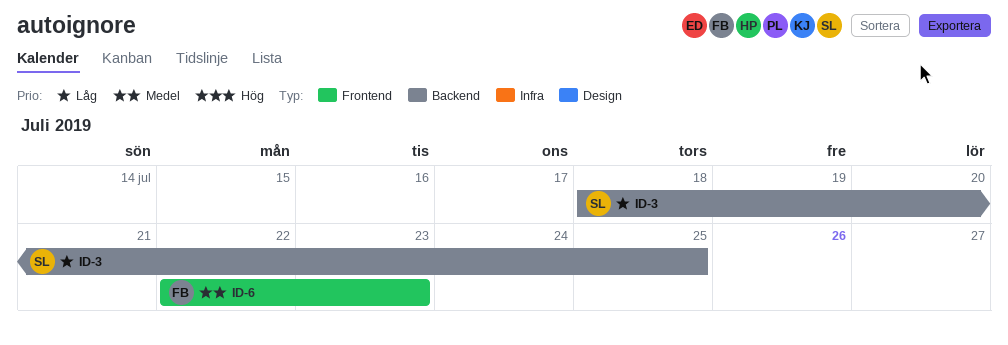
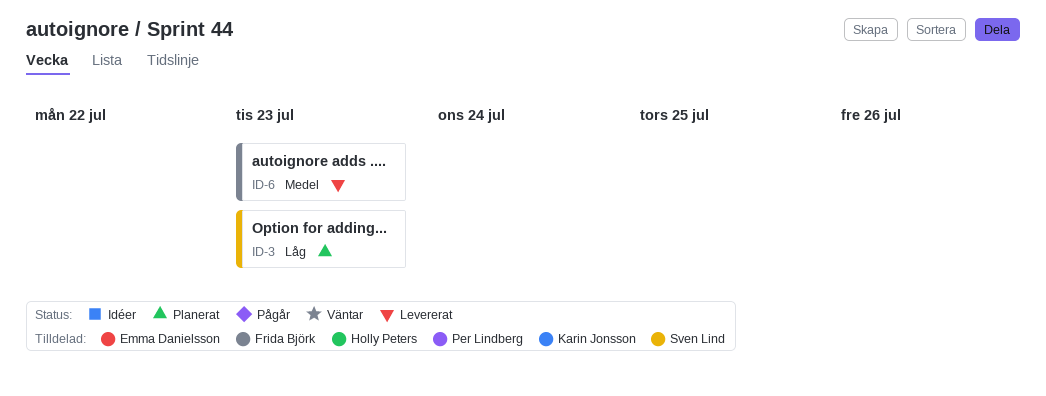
ID-3, due: Jul 25 -> Jul 23

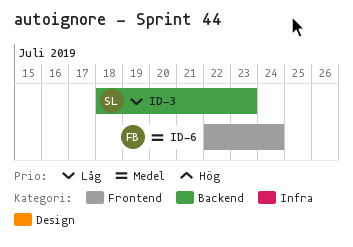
ID-6, due: Jul 23 -> Jul 24

